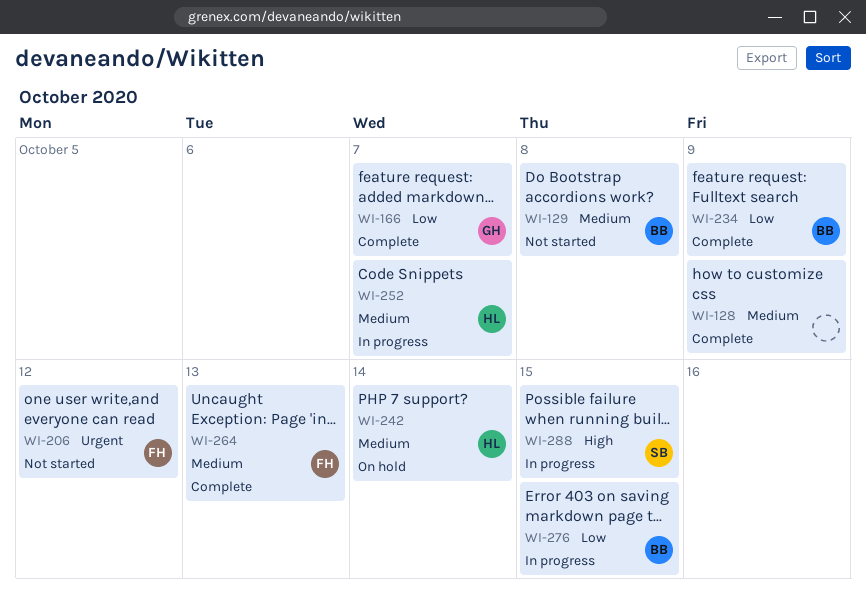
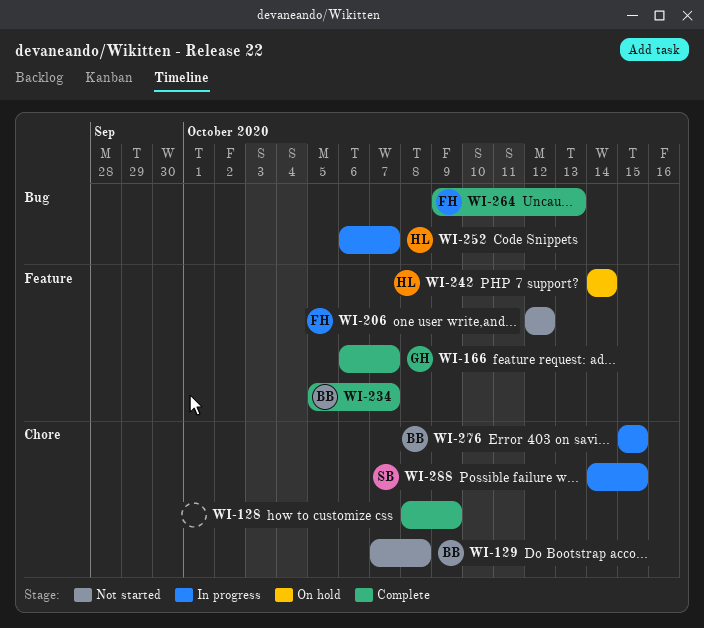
WI-234, due: Oct 9 -> Oct 7

